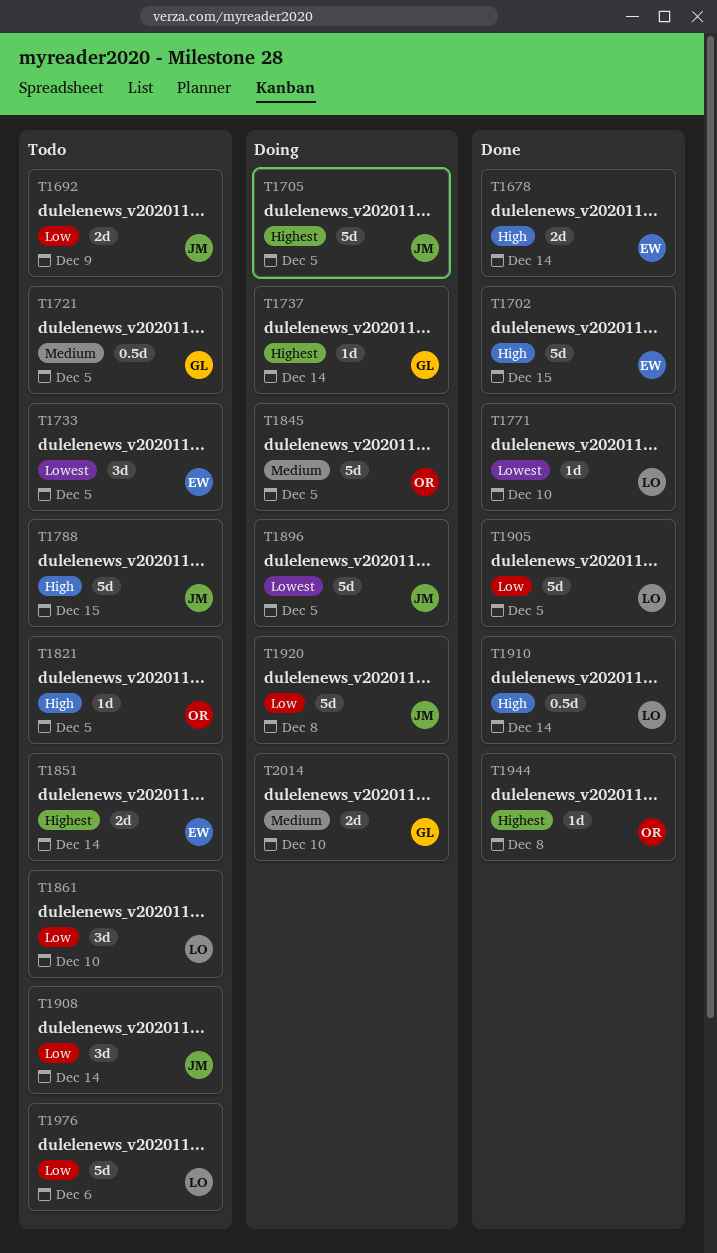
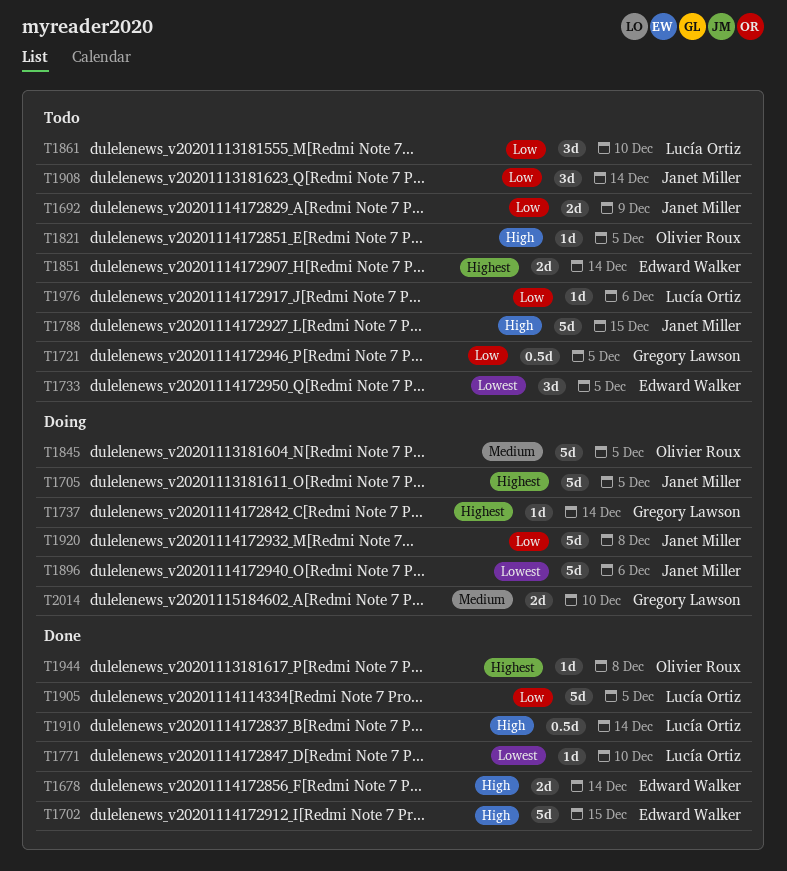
T1721, priority: Medium -> Low
T1896, due: Dec 5 -> Dec 6
T1976, estimate: 5d -> 1d

